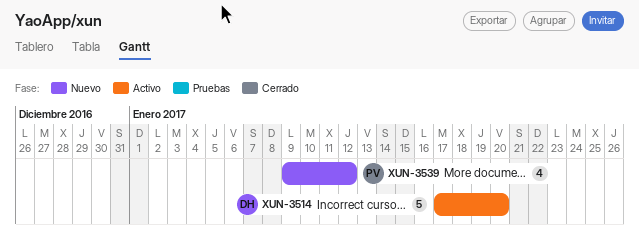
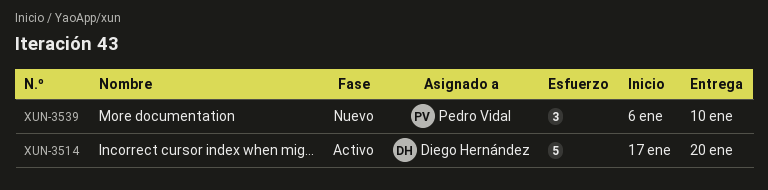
XUN-3539, estimate: 4 -> 3
XUN-3539, start: Jan 9 -> Jan 6
XUN-3539, due: Jan 12 -> Jan 10

